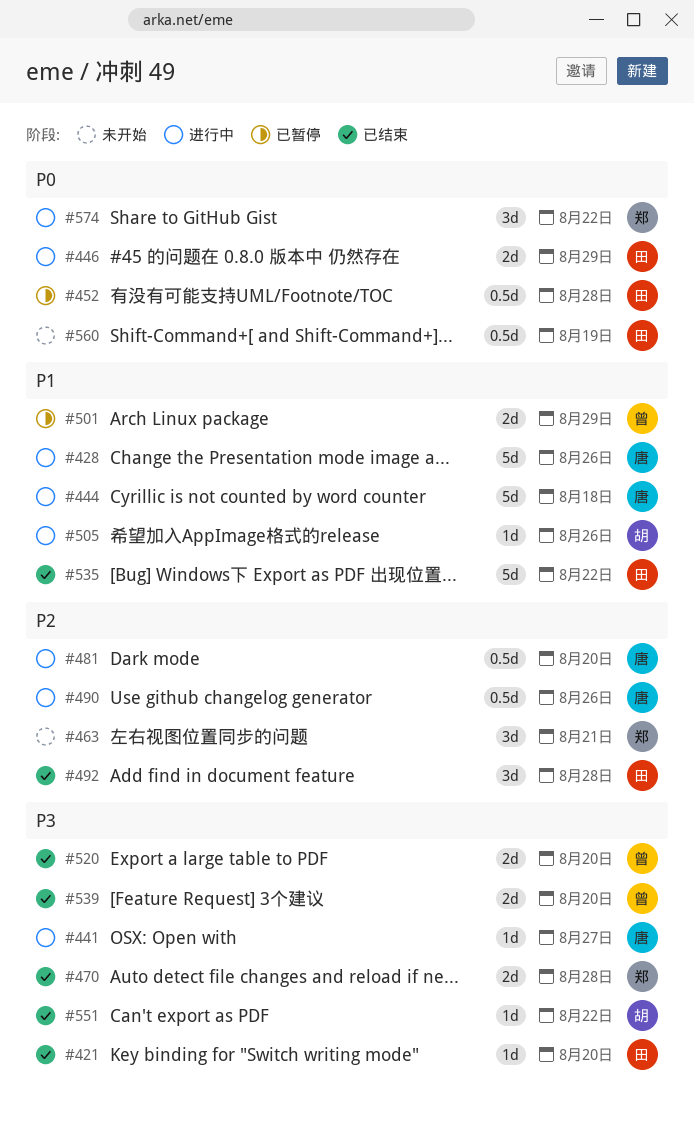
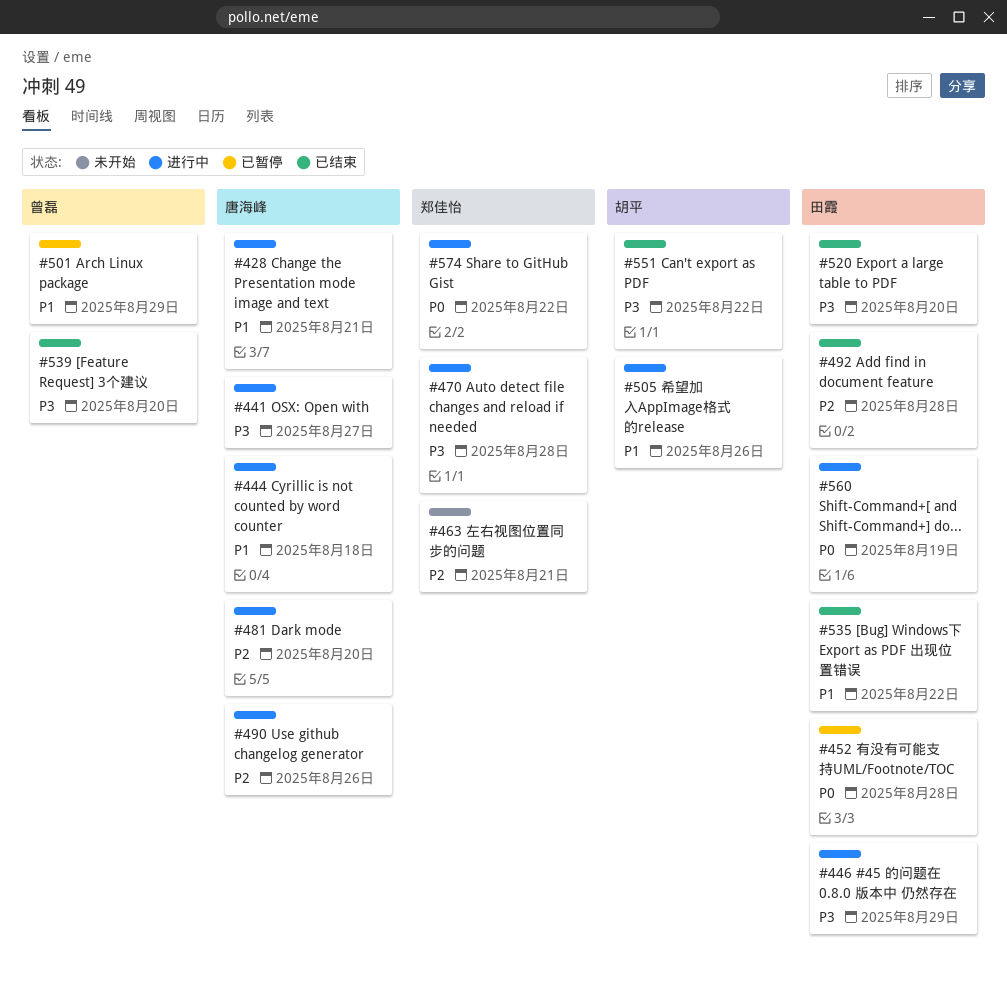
#421: present -> none
#428, due: Aug 26 -> Aug 21
#446, priority: P0 -> P3
#470, status: 已结束 -> 进行中
#520, owner: 曾磊 -> 田霞
#560, status: 未开始 -> 进行中

